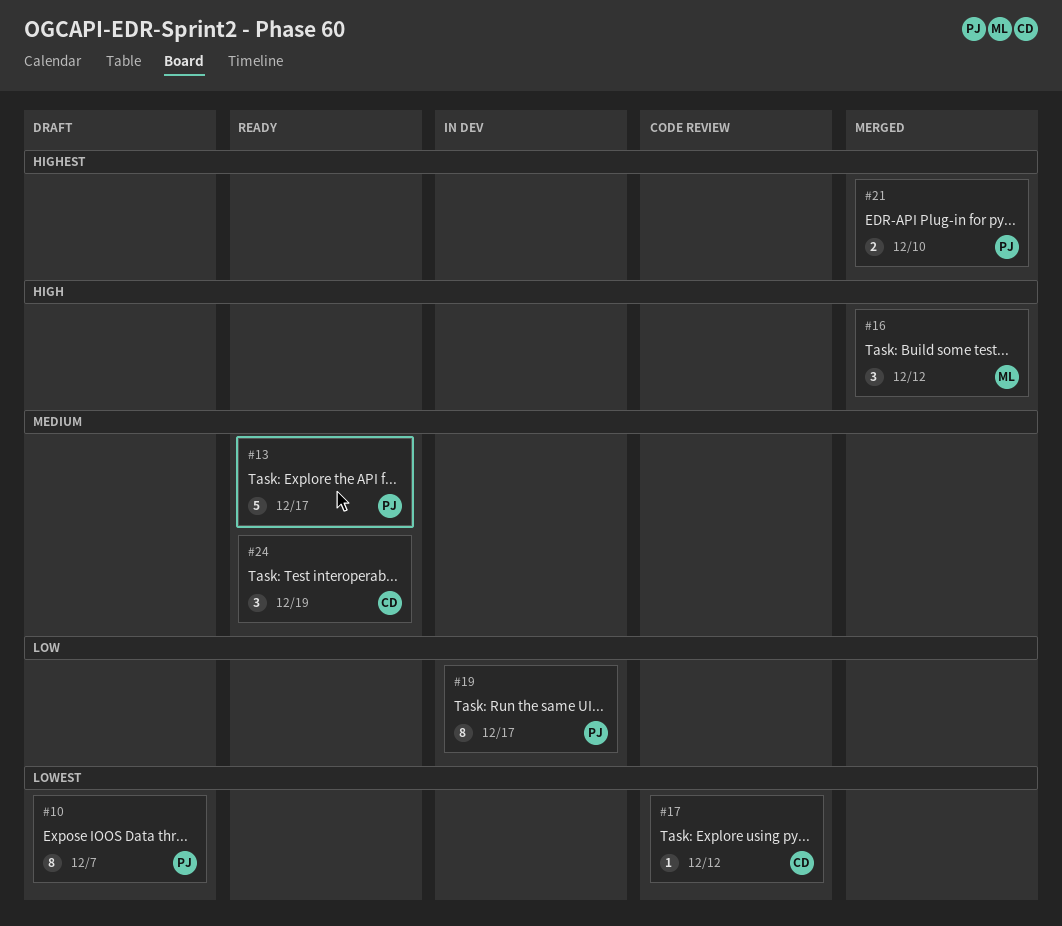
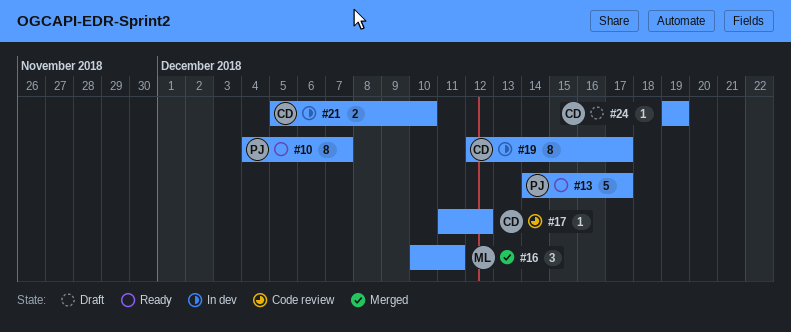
#10, status: Draft -> Ready
#16, due: Dec 12 -> Dec 11
#19, owner: PJ -> CD
#21, status: Merged -> In dev
#21, owner: PJ -> CD
#24, status: Ready -> Draft
#24, estimate: 3 -> 1

